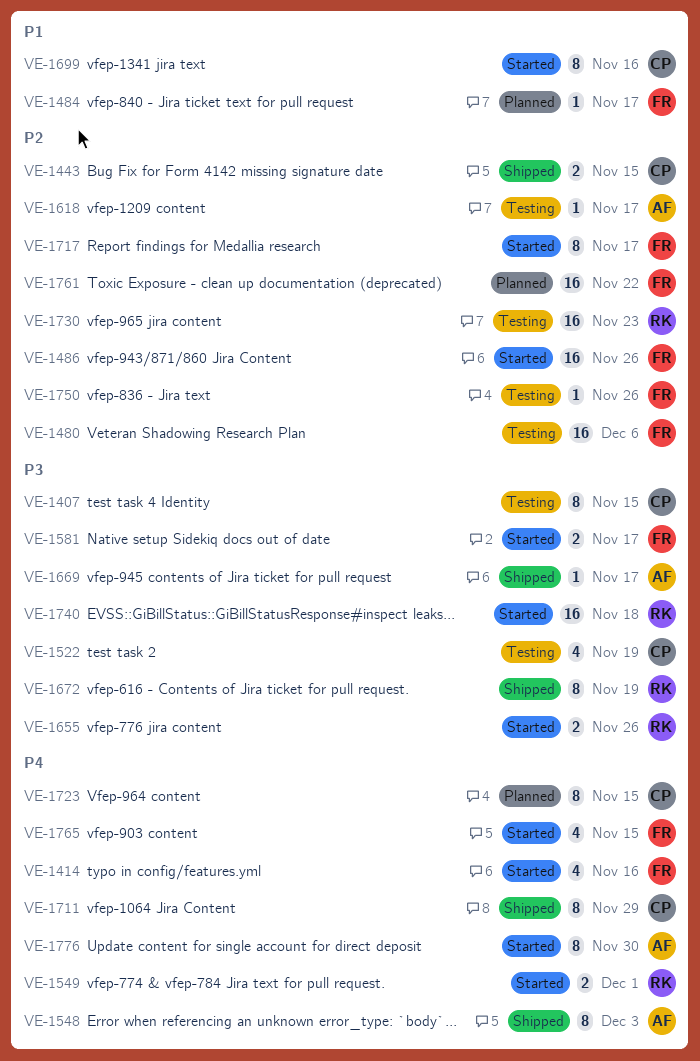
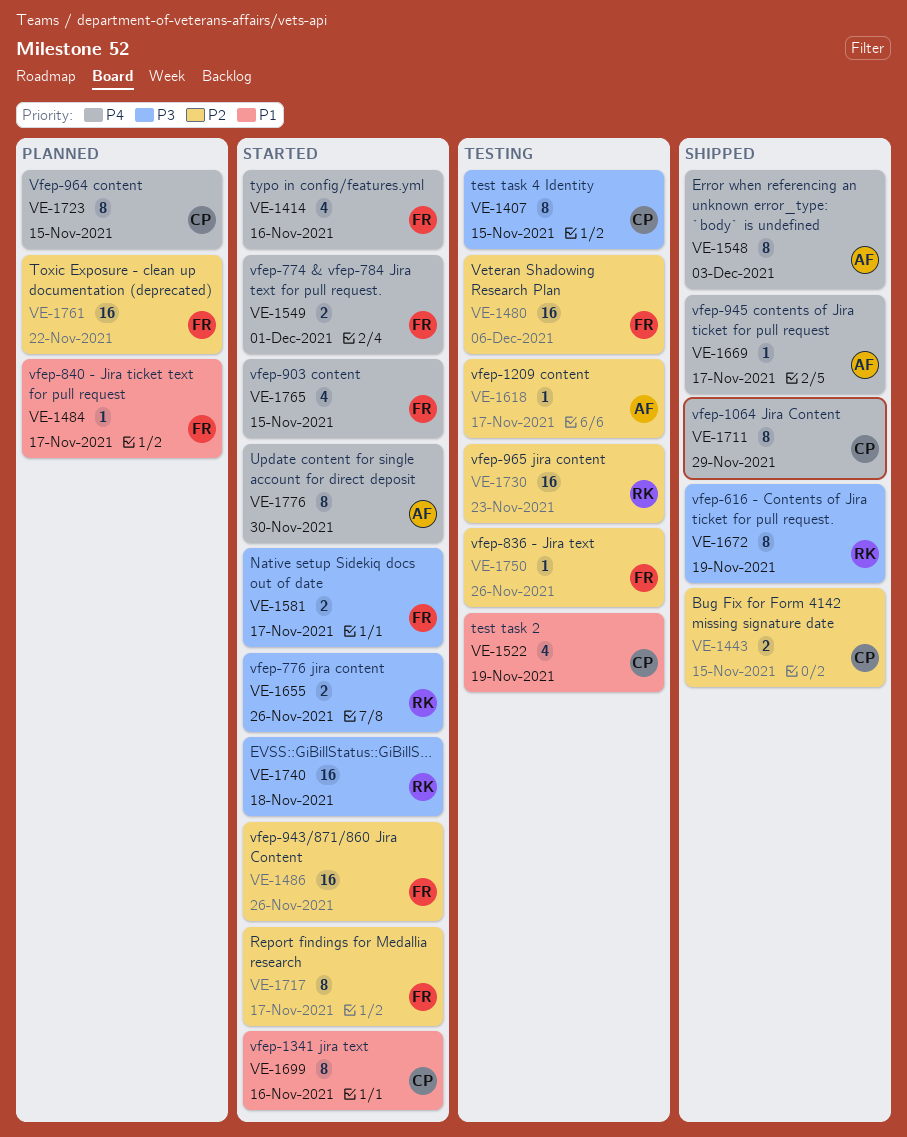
VE-1522, priority: P3 -> P1
VE-1549, owner: RK -> FR
VE-1669, priority: P3 -> P4

